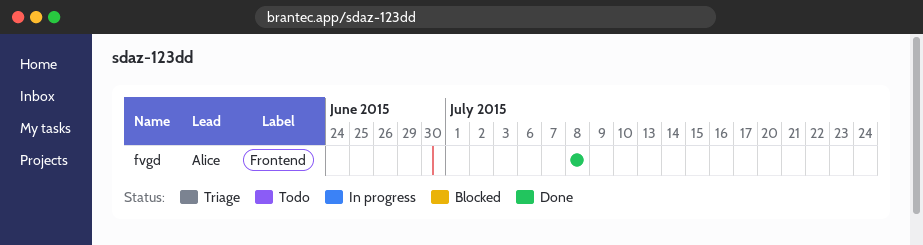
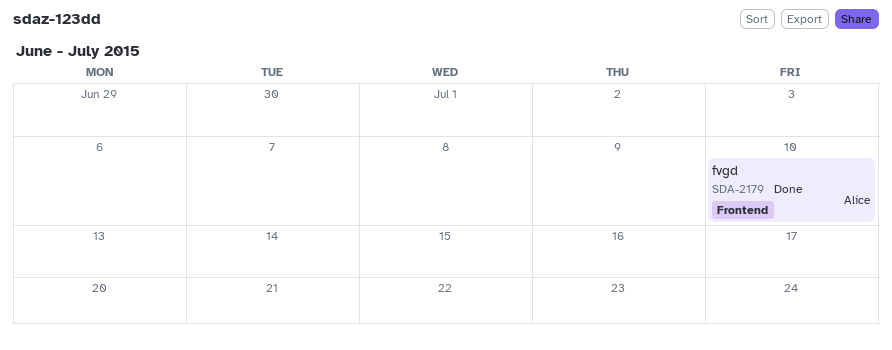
fvgd, due: Jul 8 -> Jul 10

